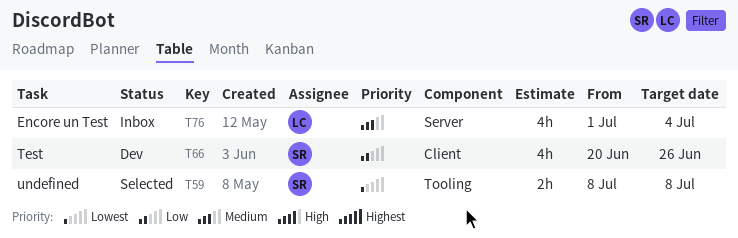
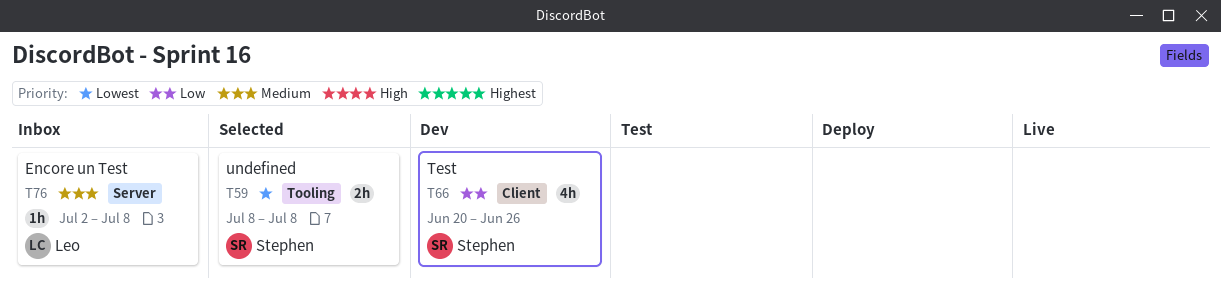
T76, estimate: 4h -> 1h
T76, start: Jul 1 -> Jul 2
T76, due: Jul 4 -> Jul 8

